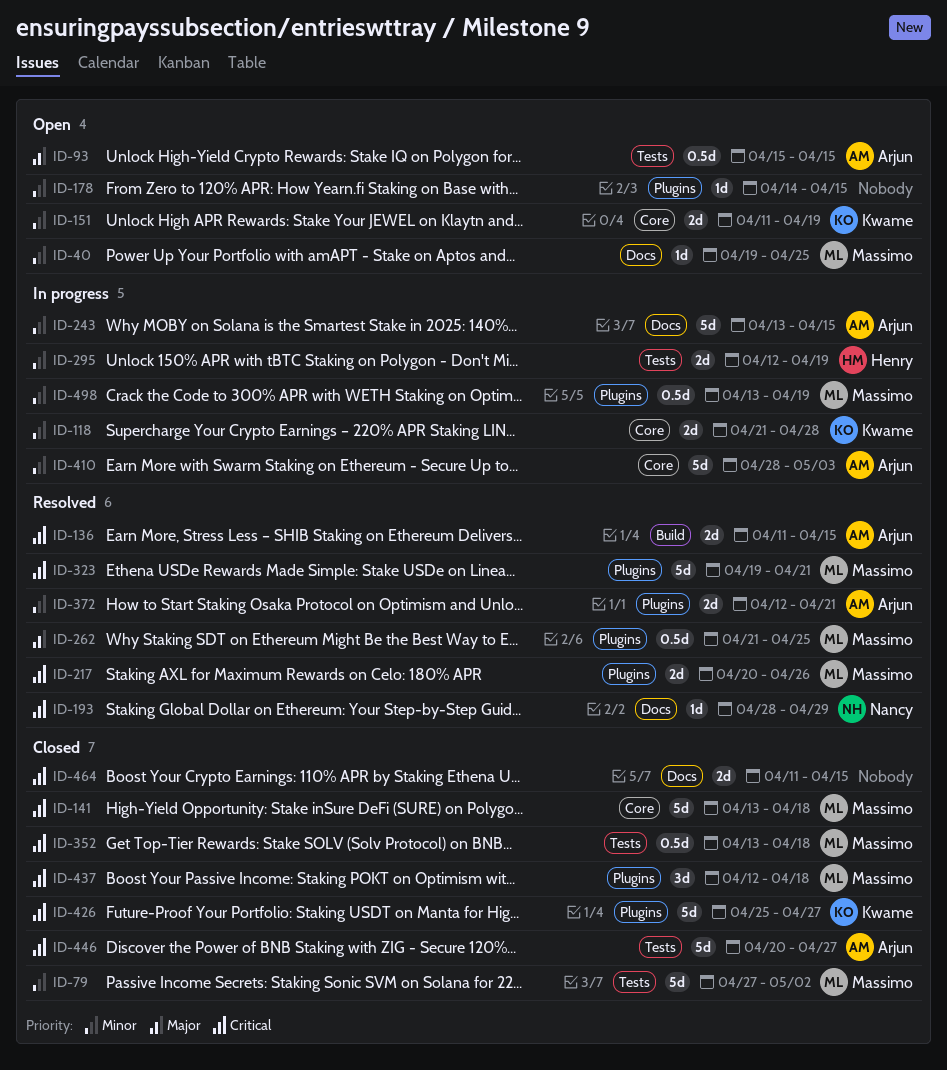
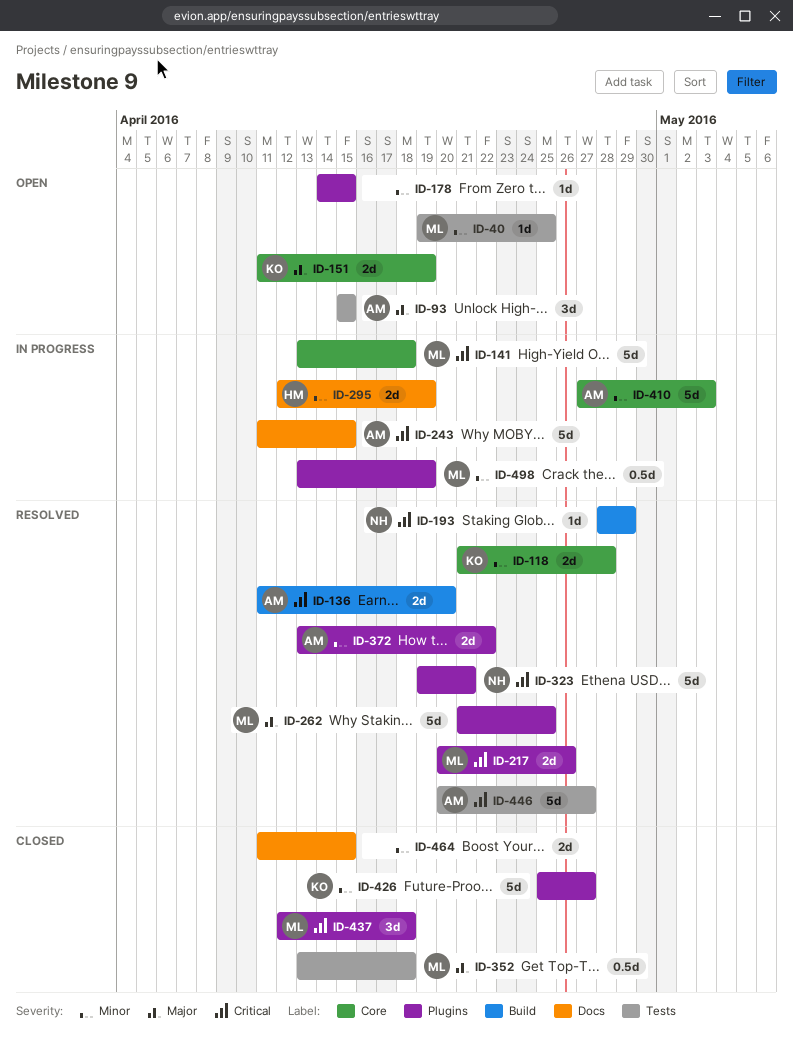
ID-40, label: Docs -> Tests
ID-79: present -> none
ID-93, estimate: 0.5d -> 3d
ID-118, status: In progress -> Resolved
ID-136, due: Apr 15 -> Apr 20
ID-141, status: Closed -> In progress
ID-151, priority: Minor -> Major
ID-193, label: Docs -> Build
ID-243, priority: Minor -> Critical
ID-243, start: Apr 13 -> Apr 11
ID-262, estimate: 0.5d -> 5d
ID-295, label: Tests -> Docs
ID-323, owner: Massimo -> Nancy
ID-352, priority: Critical -> Major
ID-372, start: Apr 12 -> Apr 13
ID-372, due: Apr 21 -> Apr 22
ID-410, start: Apr 28 -> Apr 27
ID-426, priority: Critical -> Minor
ID-446, status: Closed -> Resolved
ID-464, priority: Critical -> Minor

